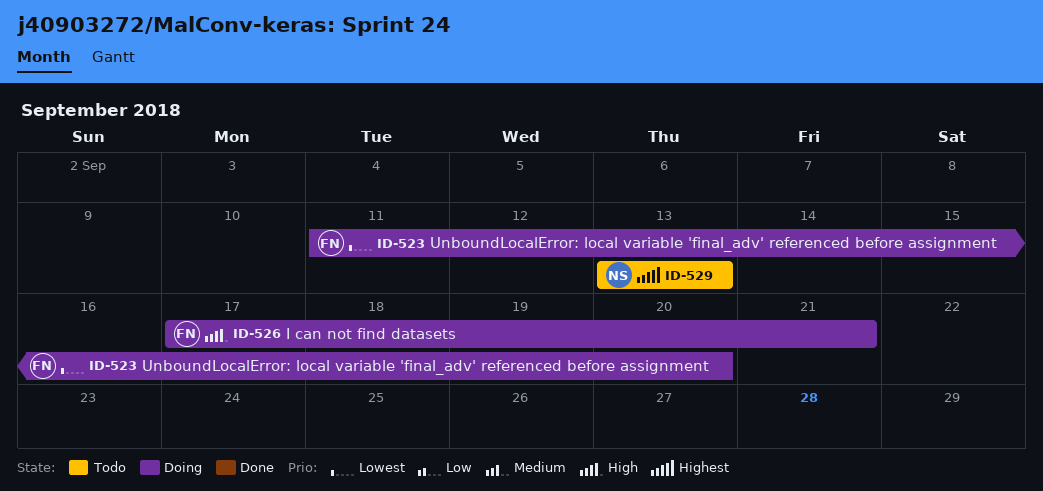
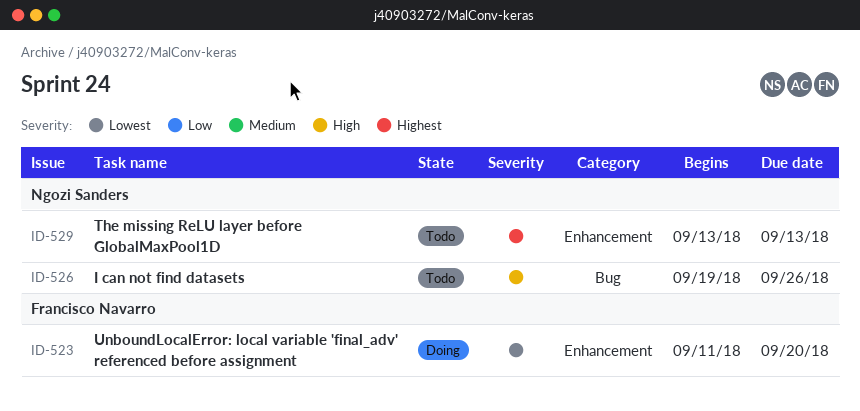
ID-526, status: Doing -> Todo
ID-526, owner: Francisco Navarro -> Ngozi Sanders
ID-526, start: Sep 17 -> Sep 19
ID-526, due: Sep 21 -> Sep 26

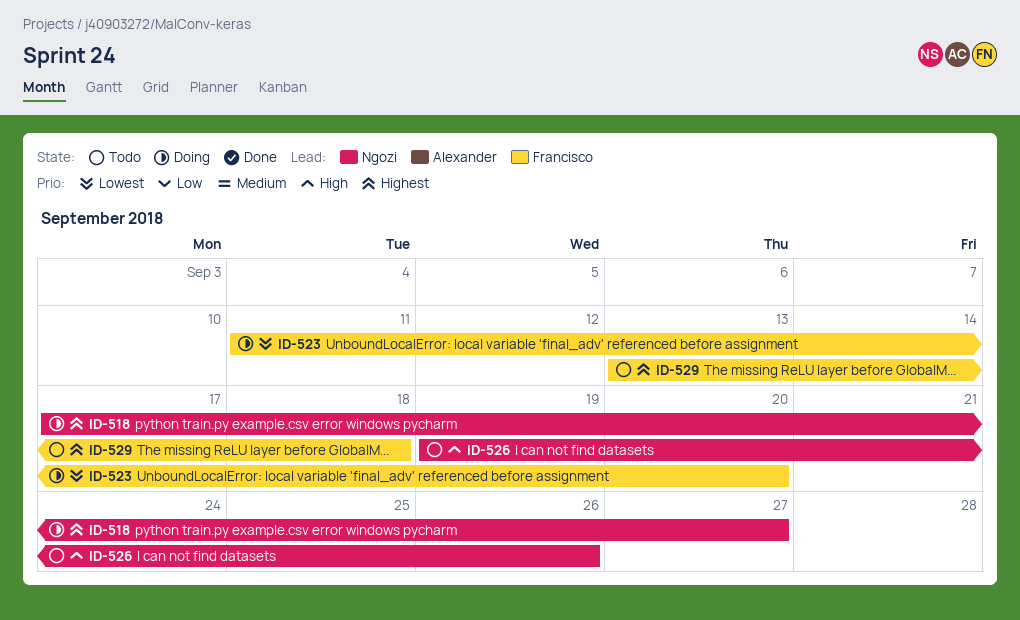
ID-518: none -> present
ID-529, owner: Ngozi Sanders -> Francisco Navarro
ID-529, due: Sep 13 -> Sep 18

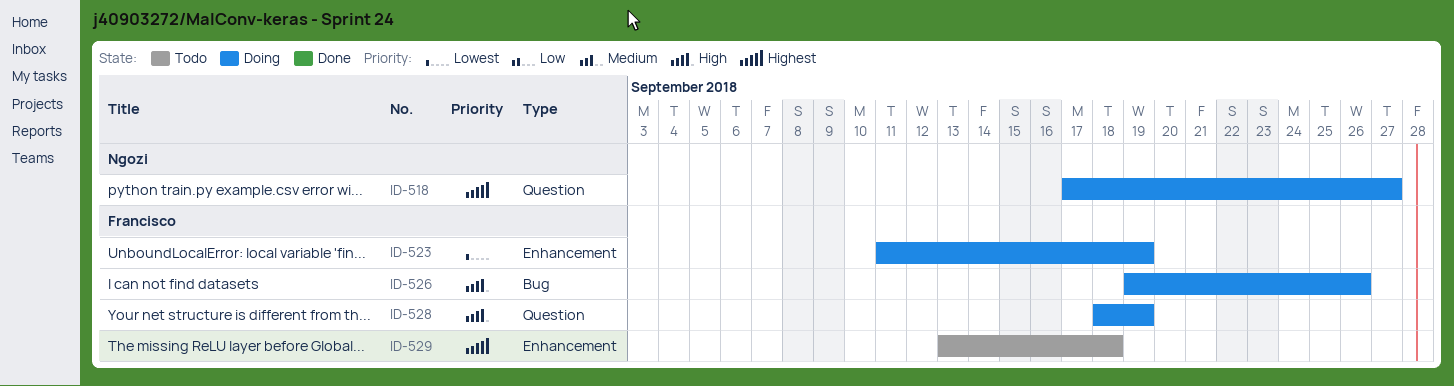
ID-523, due: Sep 20 -> Sep 19
ID-526, status: Todo -> Doing
ID-526, owner: Ngozi -> Francisco
ID-528: none -> present

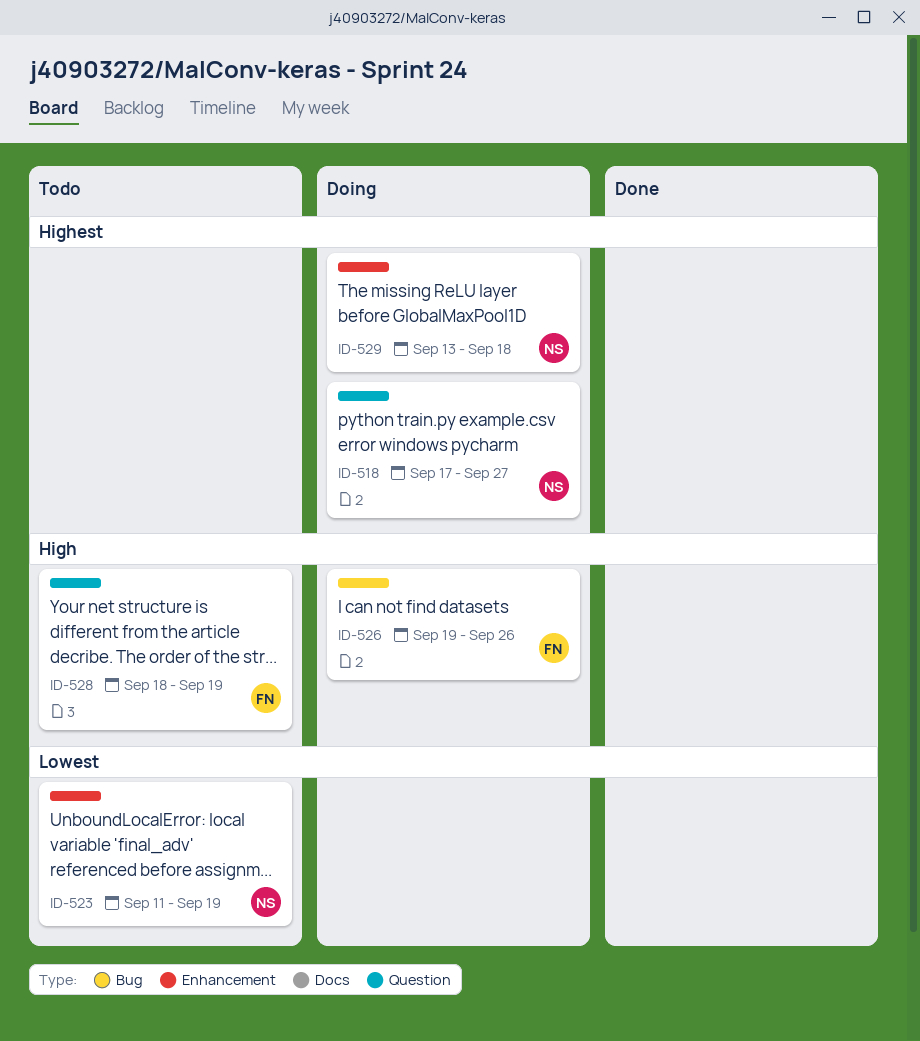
ID-523, status: Doing -> Todo
ID-523, owner: Francisco -> Ngozi
ID-528, status: Doing -> Todo
ID-529, status: Todo -> Doing
ID-529, owner: Francisco -> Ngozi

